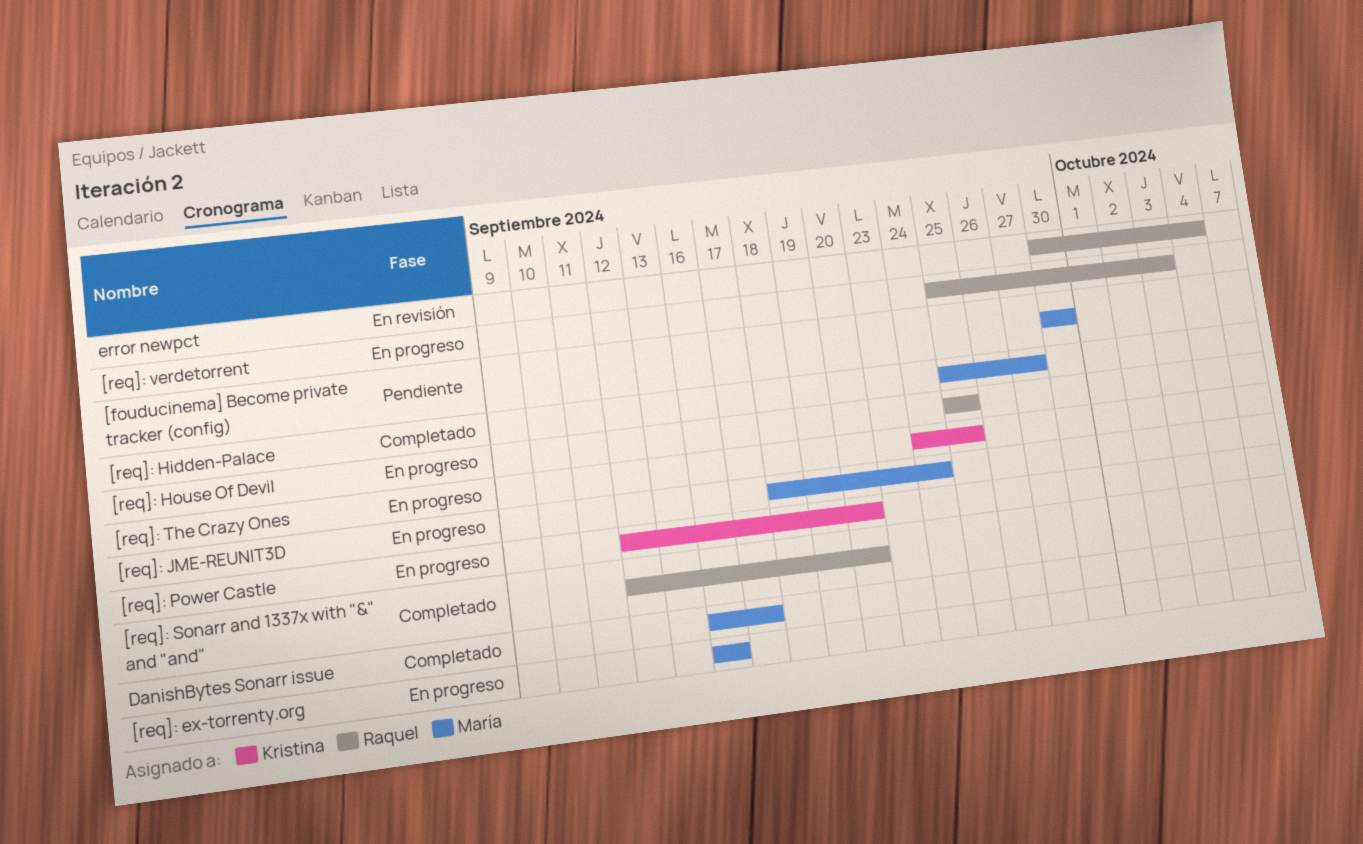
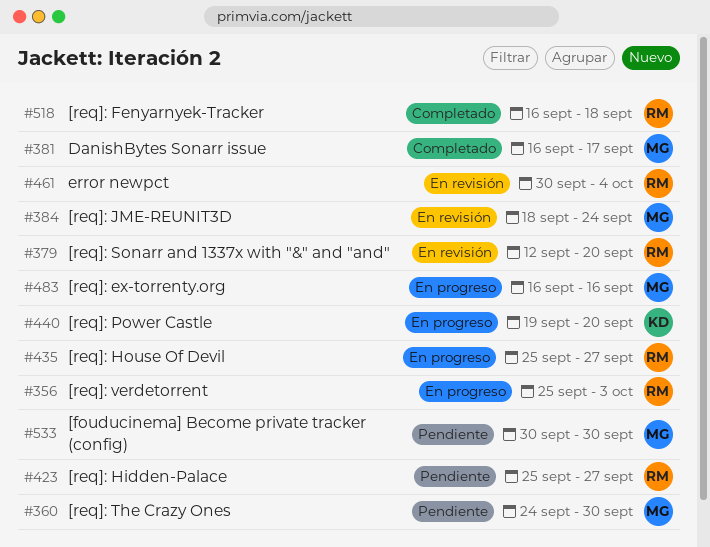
[req]: Fenyarnyek-Tracker: none -> present
[req]: Hidden-Palace, status: Completado -> Pendiente
[req]: Hidden-Palace, owner: María -> Raquel
[req]: House Of Devil, due: Sep 25 -> Sep 27
[req]: JME-REUNIT3D, status: En progreso -> En revisión
[req]: Power Castle, start: Sep 12 -> Sep 19
[req]: Sonarr and 1337x with "&" and "and", status: Completado -> En revisión
[req]: The Crazy Ones, status: En progreso -> Pendiente
[req]: The Crazy Ones, owner: Kristina -> María
[req]: The Crazy Ones, due: Sep 25 -> Sep 30

